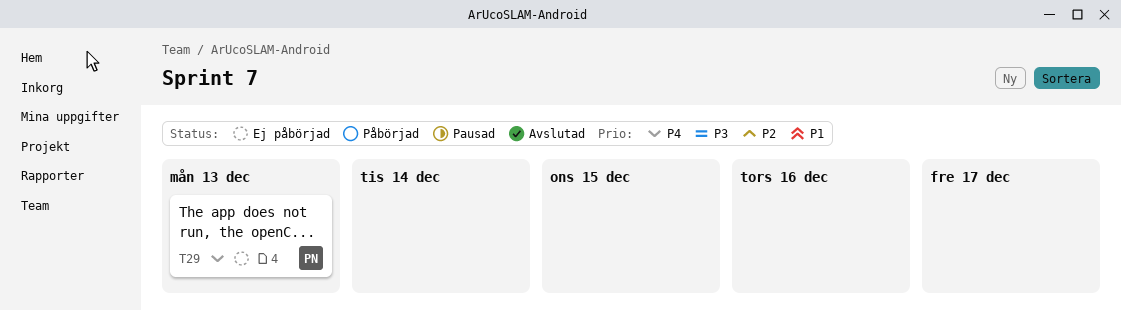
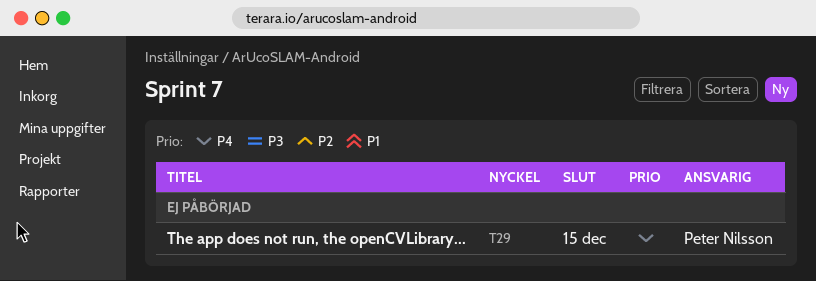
T29, due: Dec 13 -> Dec 15

